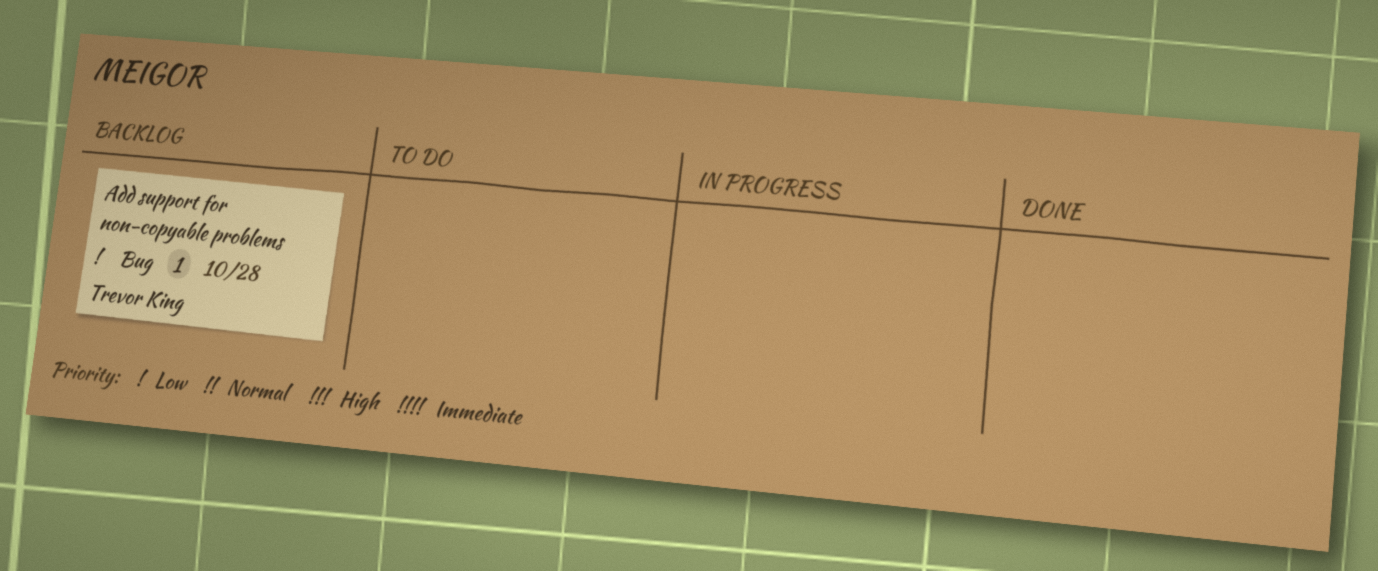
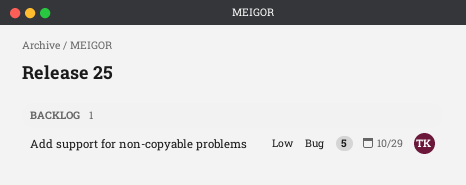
Add support for non-copyable problems, estimate: 1 -> 5
Add support for non-copyable problems, due: Oct 28 -> Oct 29

